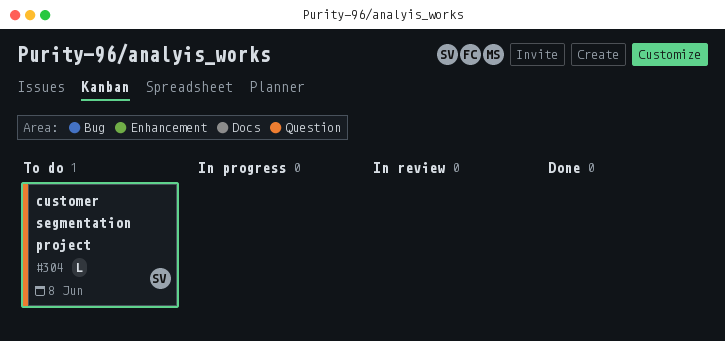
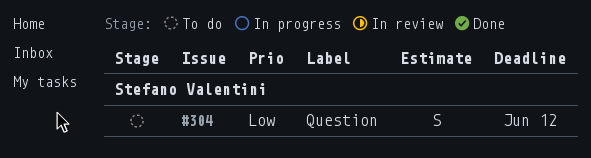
#304, estimate: L -> S
#304, due: Jun 8 -> Jun 12

